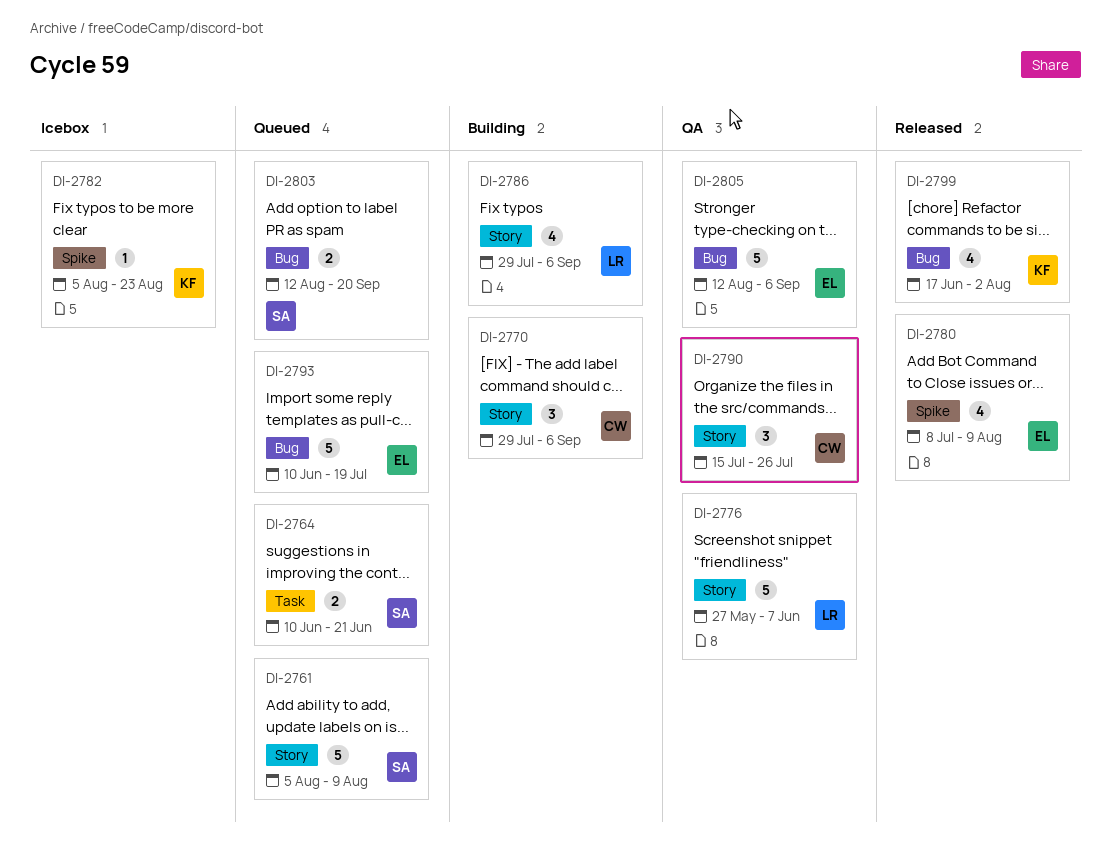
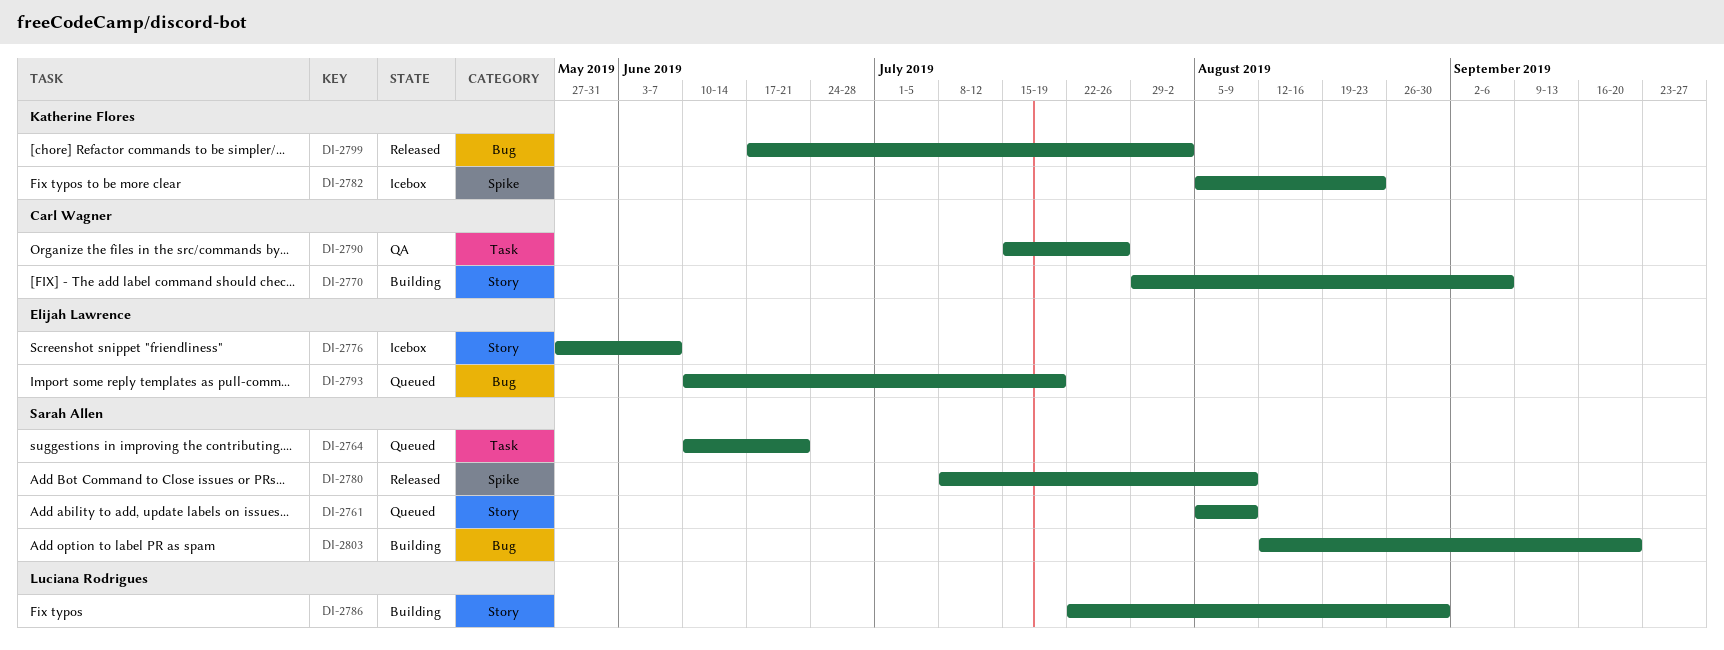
DI-2776, status: QA -> Icebox
DI-2776, owner: Luciana Rodrigues -> Elijah Lawrence
DI-2780, owner: Elijah Lawrence -> Sarah Allen
DI-2786, start: Jul 29 -> Jul 22
DI-2786, due: Sep 6 -> Aug 30
DI-2790, label: Story -> Task
DI-2803, status: Queued -> Building
DI-2805: present -> none

